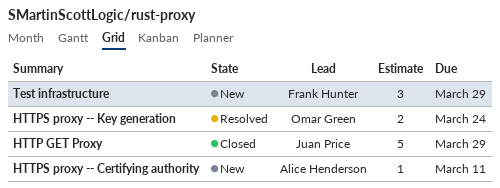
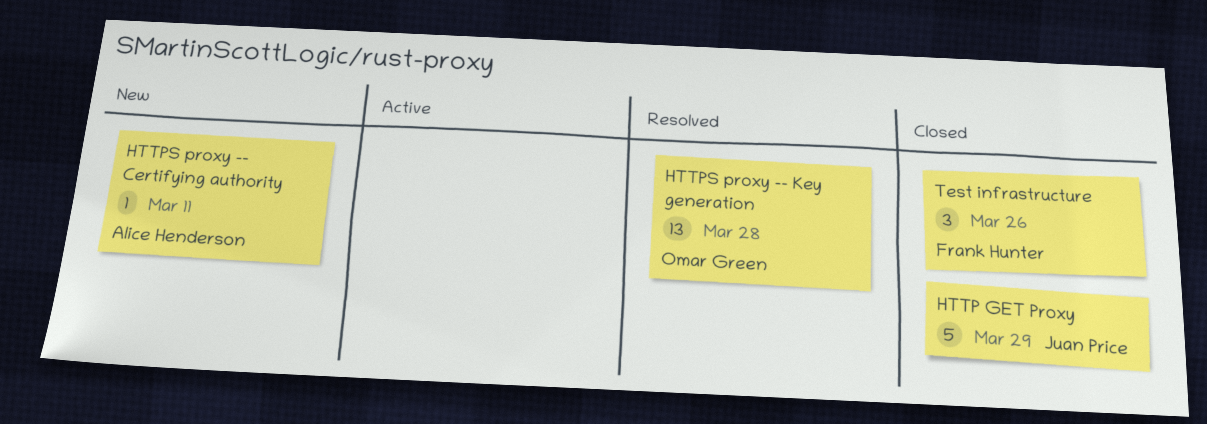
HTTPS proxy -- Key generation, estimate: 2 -> 13
HTTPS proxy -- Key generation, due: Mar 24 -> Mar 28
Test infrastructure, status: New -> Closed
Test infrastructure, due: Mar 29 -> Mar 26

